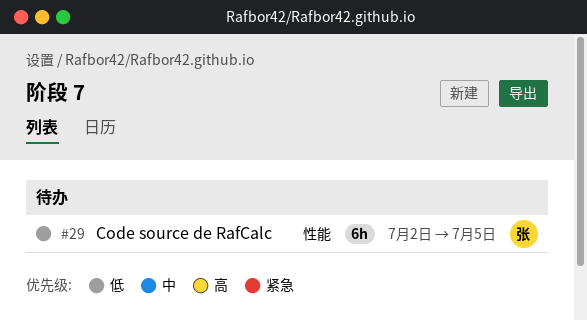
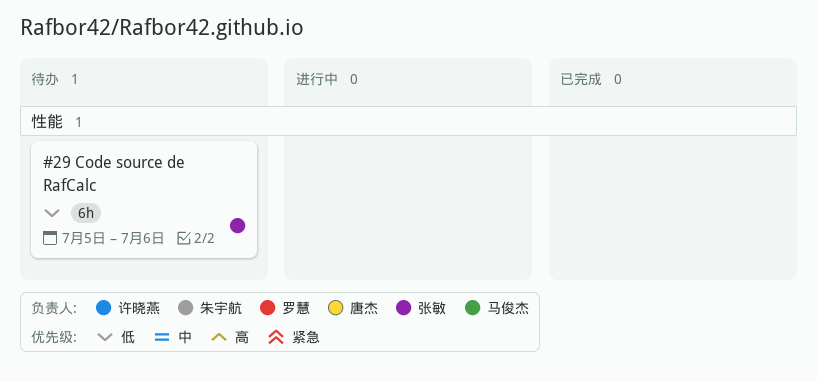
#29, start: Jul 2 -> Jul 5
#29, due: Jul 5 -> Jul 6

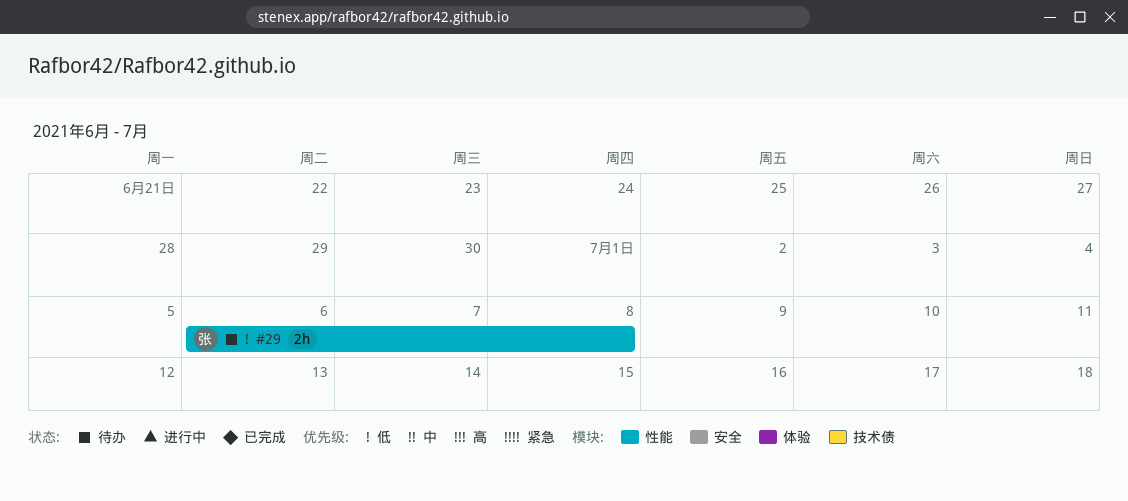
#29, estimate: 6h -> 2h
#29, start: Jul 5 -> Jul 6
#29, due: Jul 6 -> Jul 8

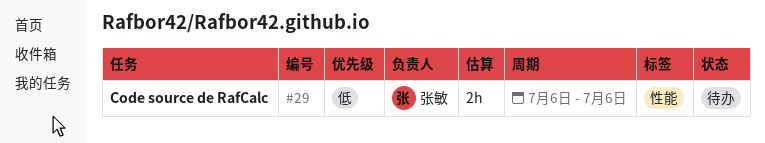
#29, due: Jul 8 -> Jul 6

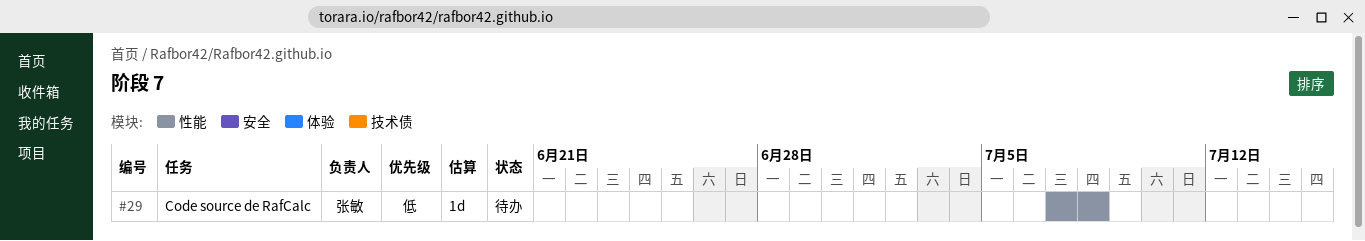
#29, estimate: 2h -> 1d
#29, start: Jul 6 -> Jul 7
#29, due: Jul 6 -> Jul 8

